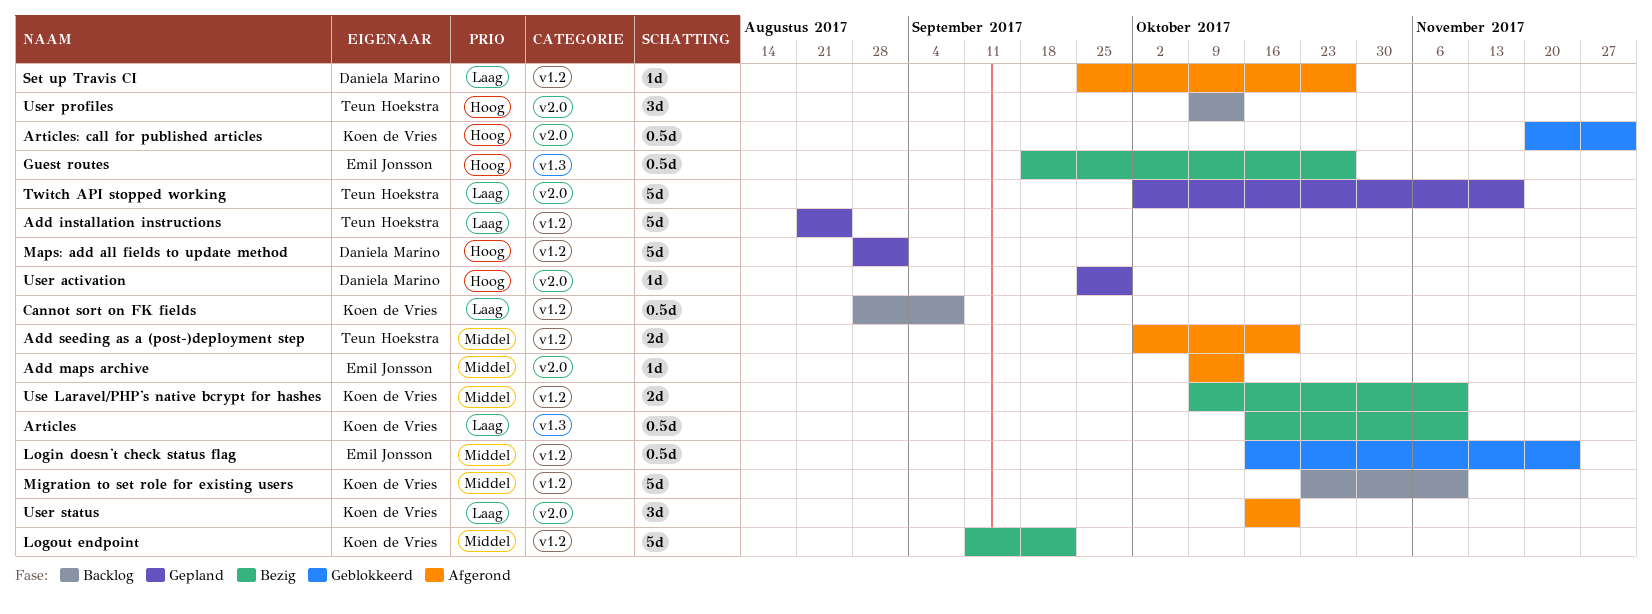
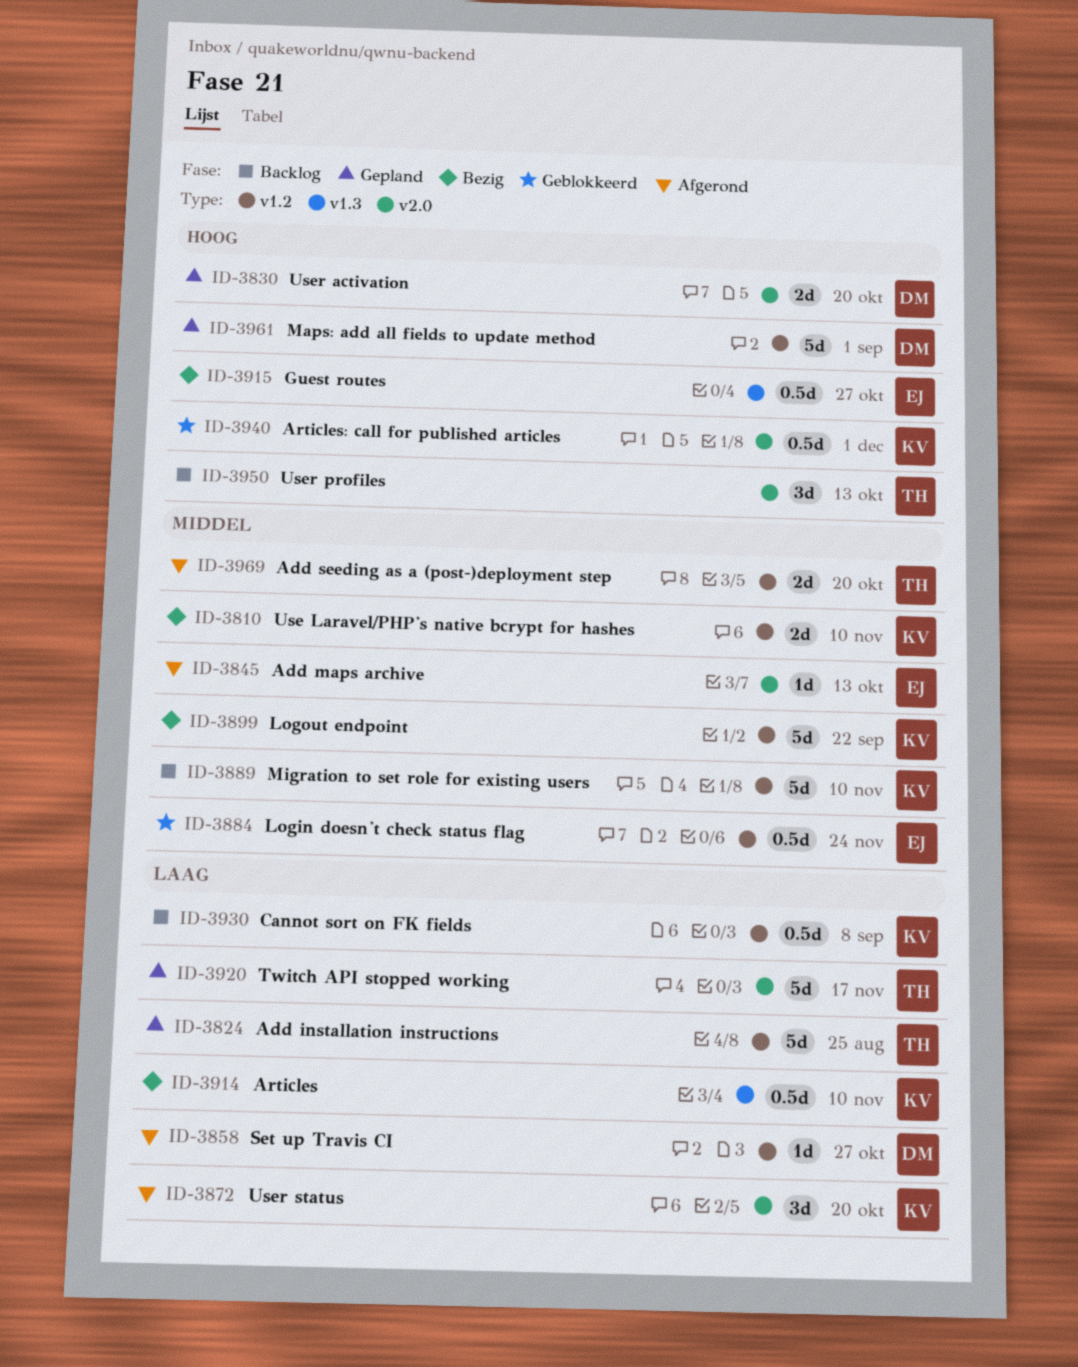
User activation, estimate: 1d -> 2d
User activation, due: Sep 29 -> Oct 20

